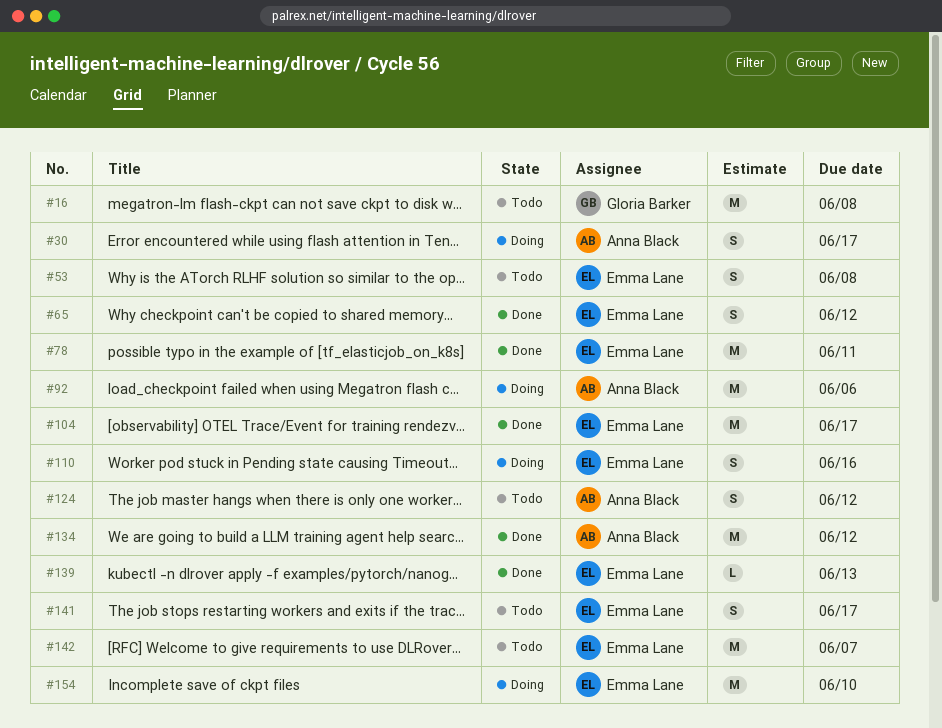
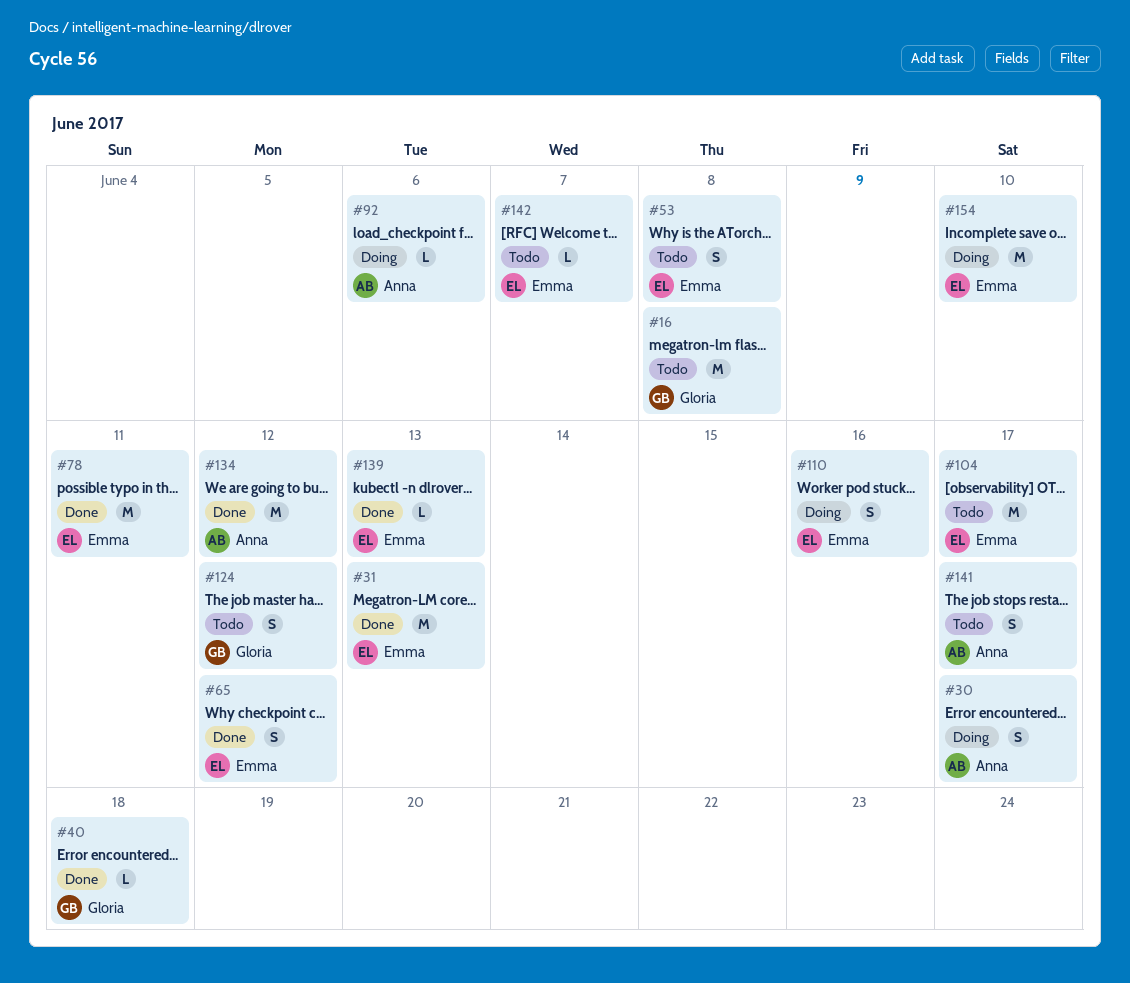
#31: none -> present
#40: none -> present
#92, estimate: M -> L
#104, status: Done -> Todo
#124, owner: Anna Black -> Gloria Barker
#141, owner: Emma Lane -> Anna Black
#142, estimate: M -> L

